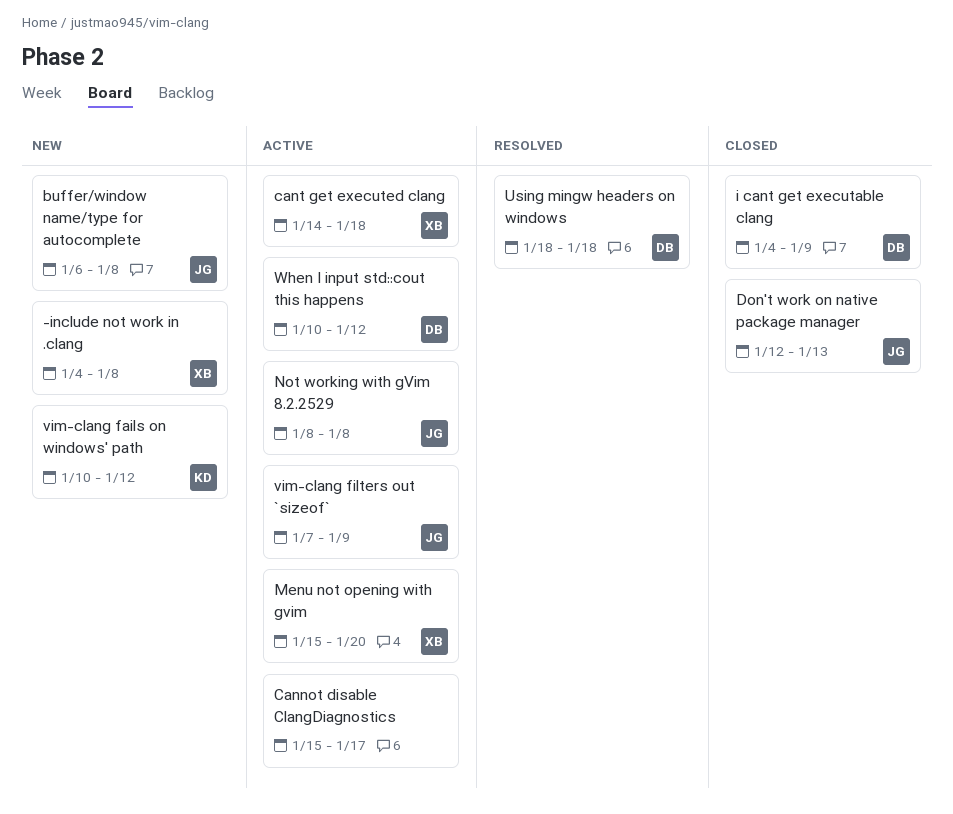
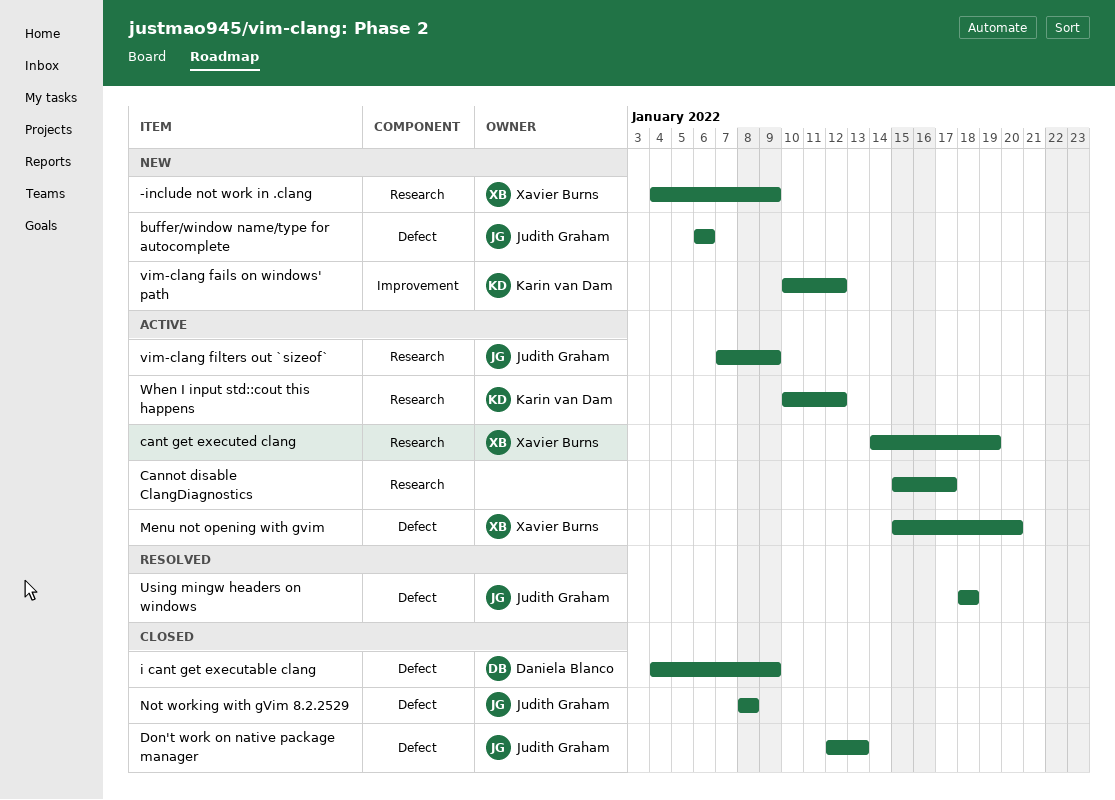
-include not work in .clang, due: Jan 8 -> Jan 9
buffer/window name/type for autocomplete, due: Jan 8 -> Jan 6
cant get executed clang, due: Jan 18 -> Jan 19
Not working with gVim 8.2.2529, status: Active -> Closed
Using mingw headers on windows, owner: Daniela Blanco -> Judith Graham
When I input std::cout this happens, owner: Daniela Blanco -> Karin van Dam

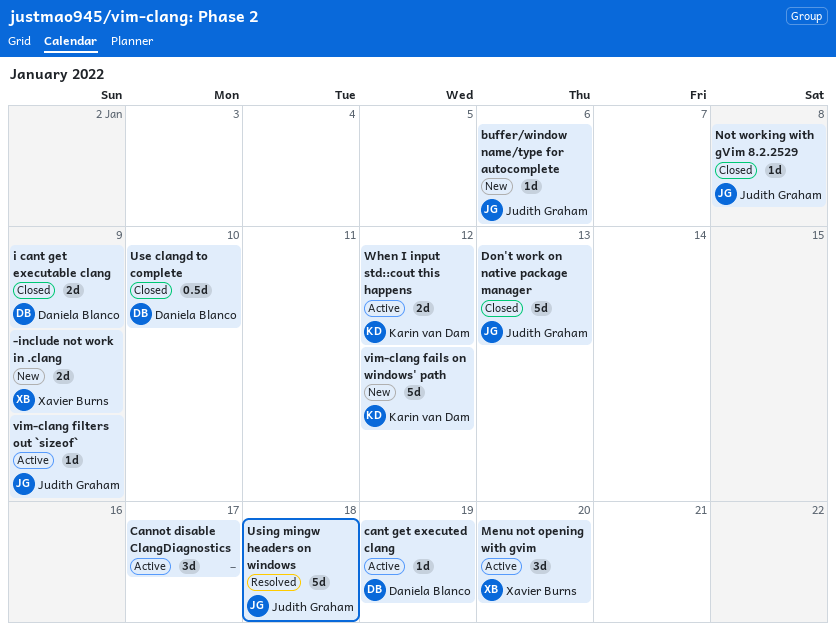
cant get executed clang, owner: Xavier Burns -> Daniela Blanco
Use clangd to complete: none -> present

